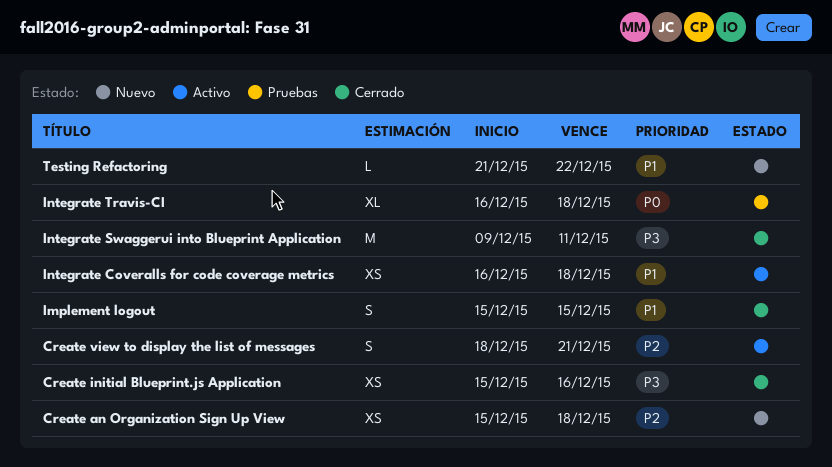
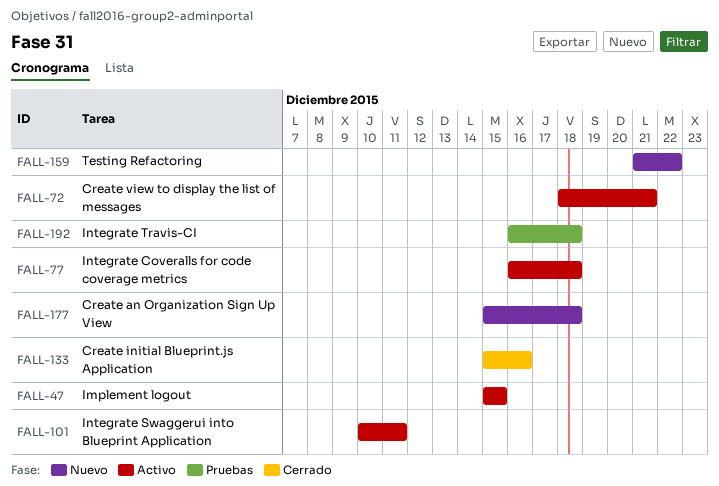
Implement logout, status: Cerrado -> Activo
Integrate Swaggerui into Blueprint Application, status: Cerrado -> Activo
Integrate Swaggerui into Blueprint Application, start: Dec 9 -> Dec 10

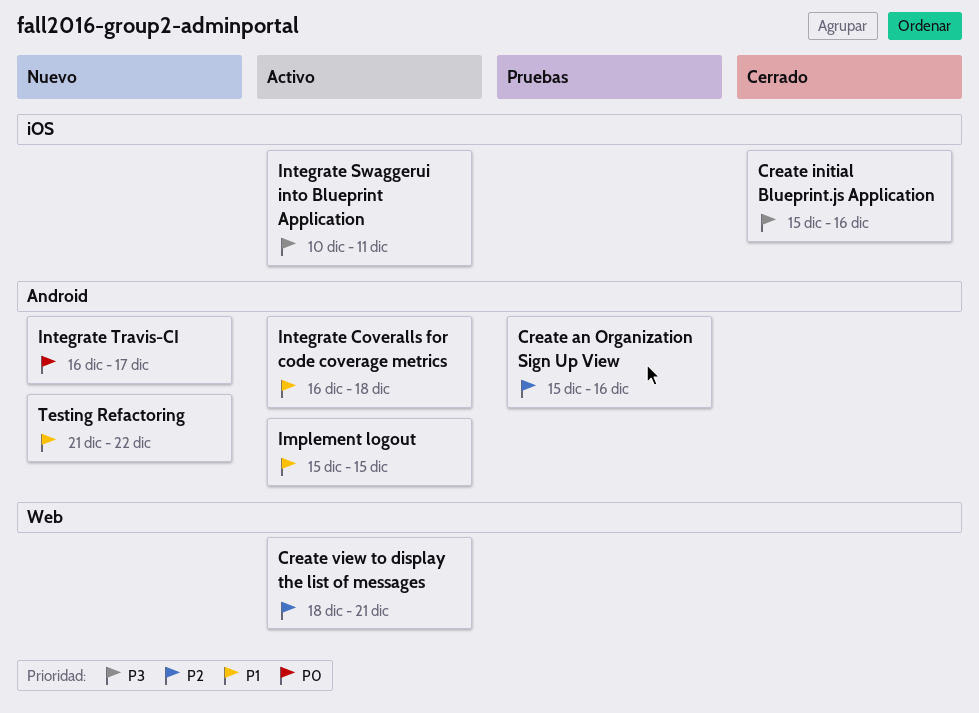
Create an Organization Sign Up View, status: Nuevo -> Pruebas
Create an Organization Sign Up View, due: Dec 18 -> Dec 16
Integrate Travis-CI, status: Pruebas -> Nuevo
Integrate Travis-CI, due: Dec 18 -> Dec 17

